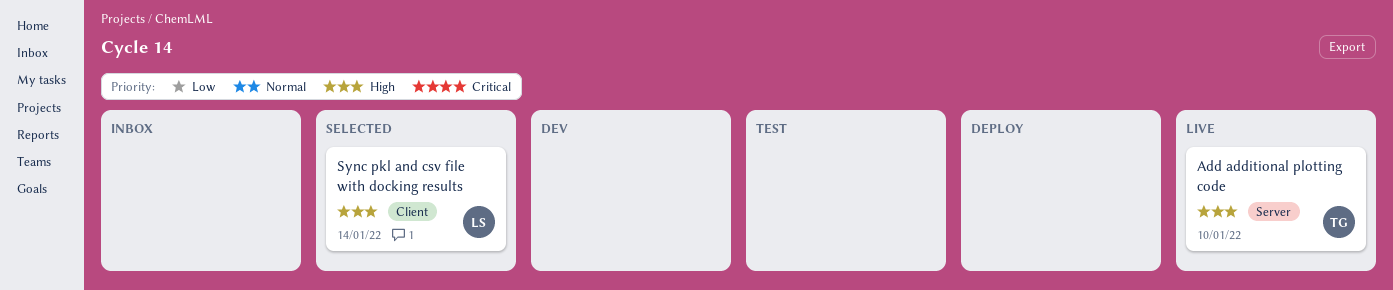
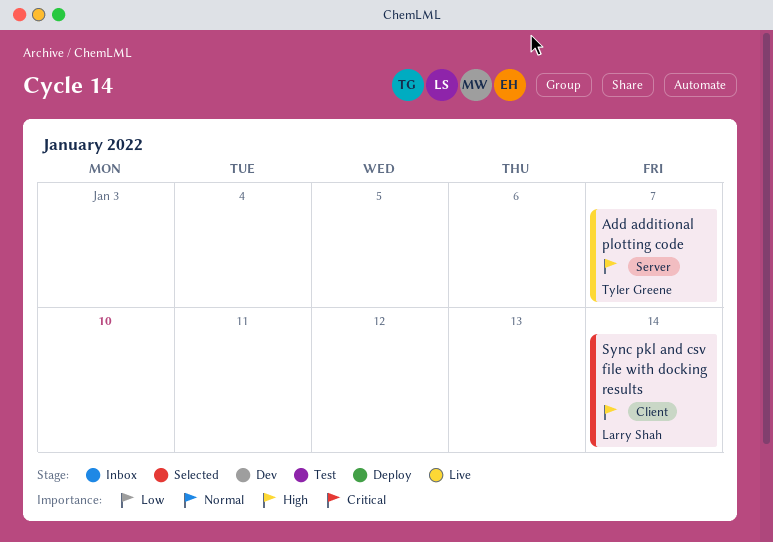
Add additional plotting code, due: Jan 10 -> Jan 7

